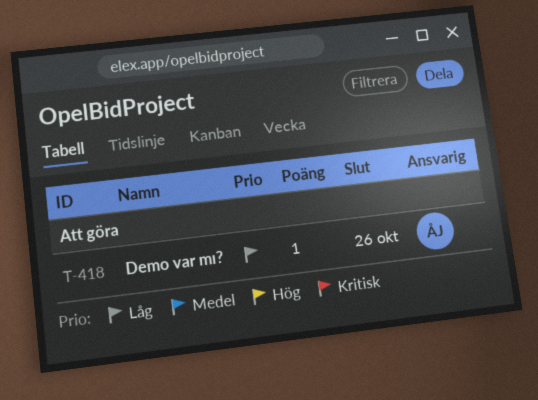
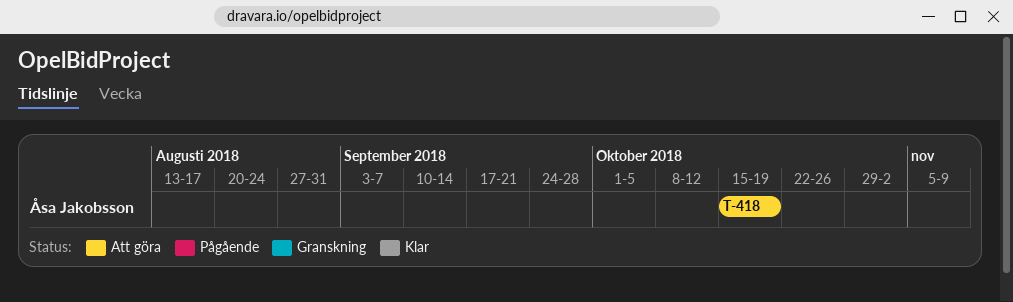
T-418, due: Oct 26 -> Oct 19

